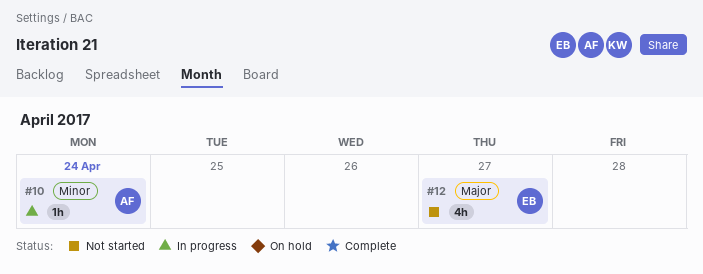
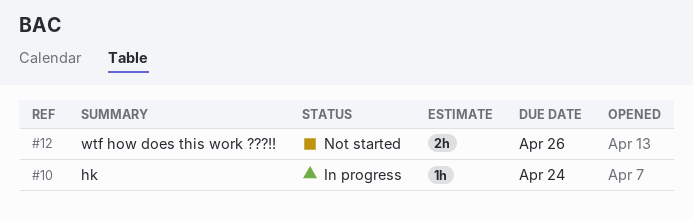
#12, estimate: 4h -> 2h
#12, due: Apr 27 -> Apr 26

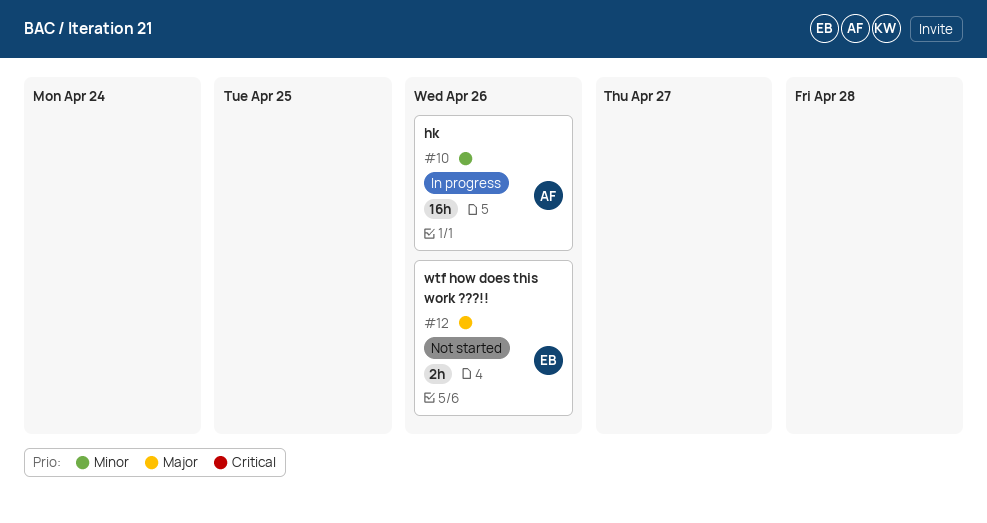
#10, estimate: 1h -> 16h
#10, due: Apr 24 -> Apr 26

